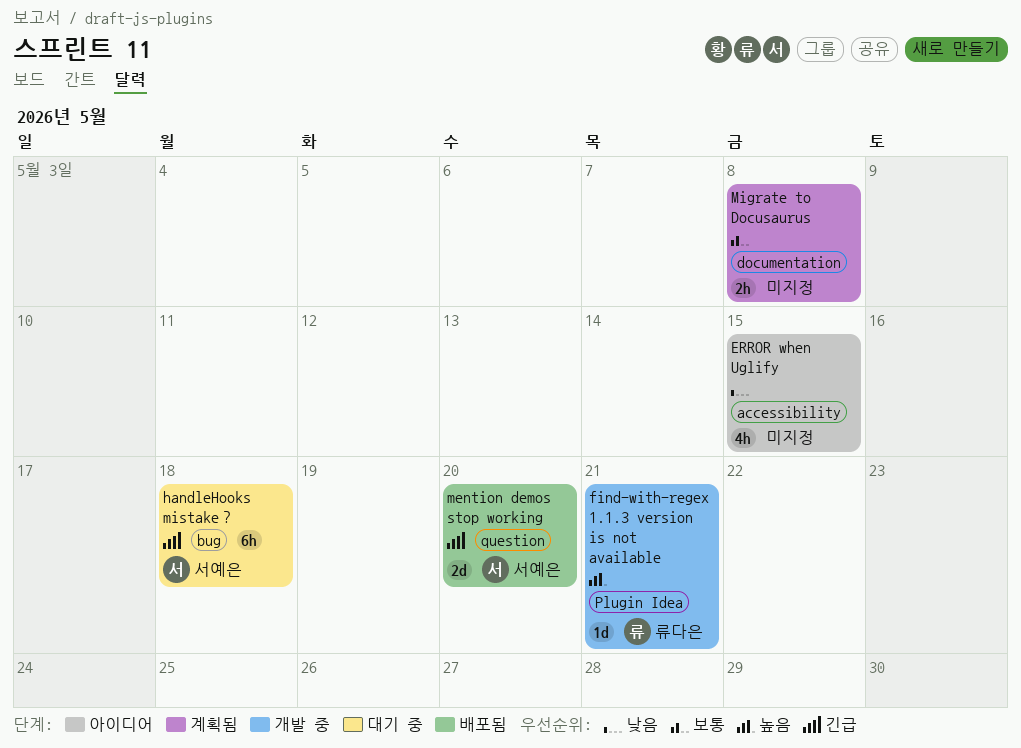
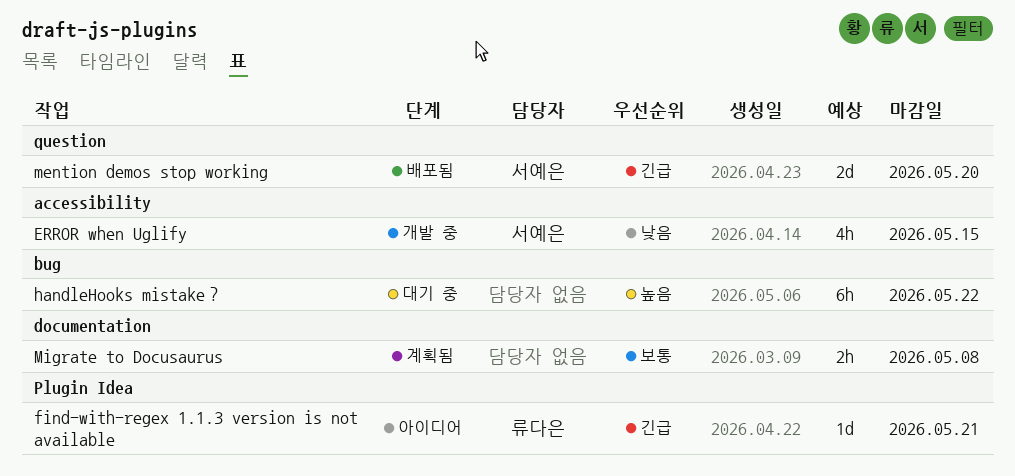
ERROR when Uglify, status: 아이디어 -> 개발 중
ERROR when Uglify, owner: none -> 서예은
find-with-regex 1.1.3 version is not available, status: 개발 중 -> 아이디어
find-with-regex 1.1.3 version is not available, priority: 높음 -> 긴급
handleHooks mistake？, owner: 서예은 -> none
handleHooks mistake？, priority: 긴급 -> 높음
handleHooks mistake？, due: May 18 -> May 22

